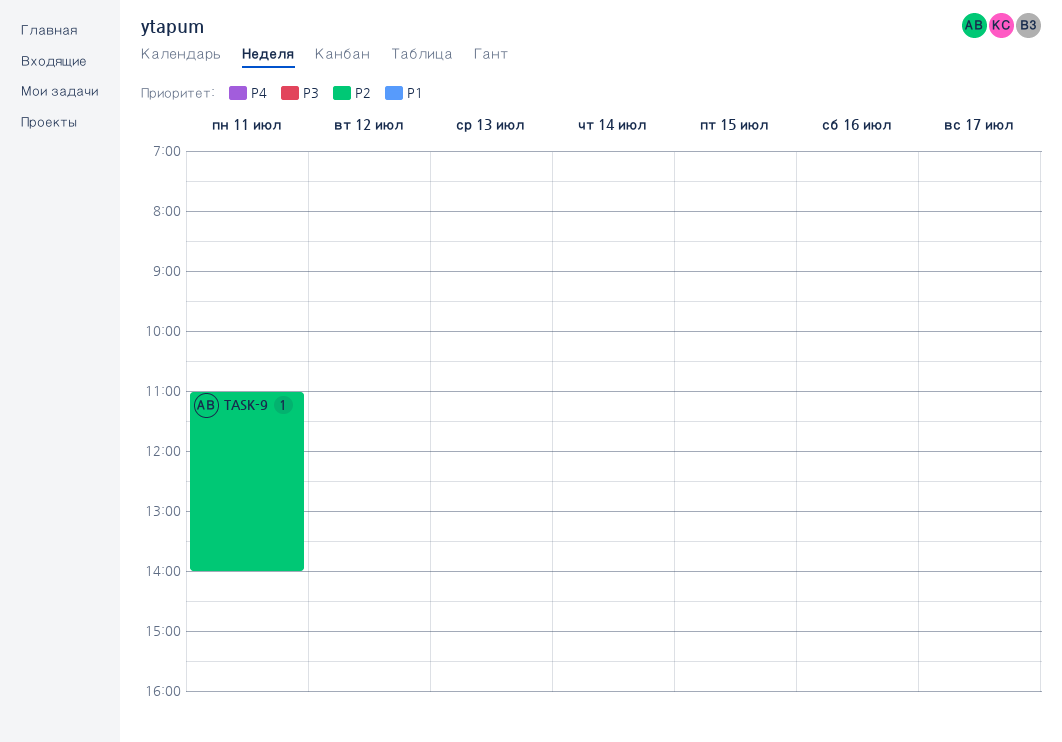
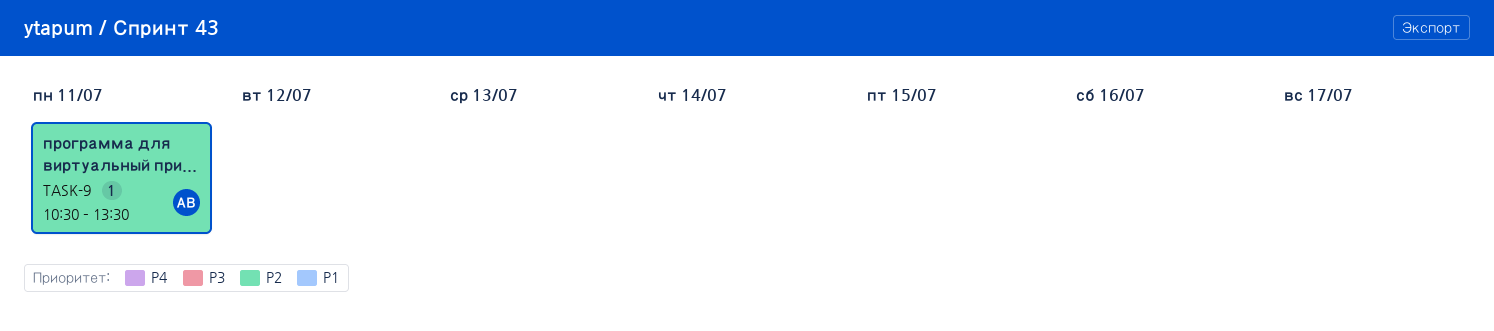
TASK-9, begins: 11:00 -> 10:30
TASK-9, ends: 14:00 -> 13:30

